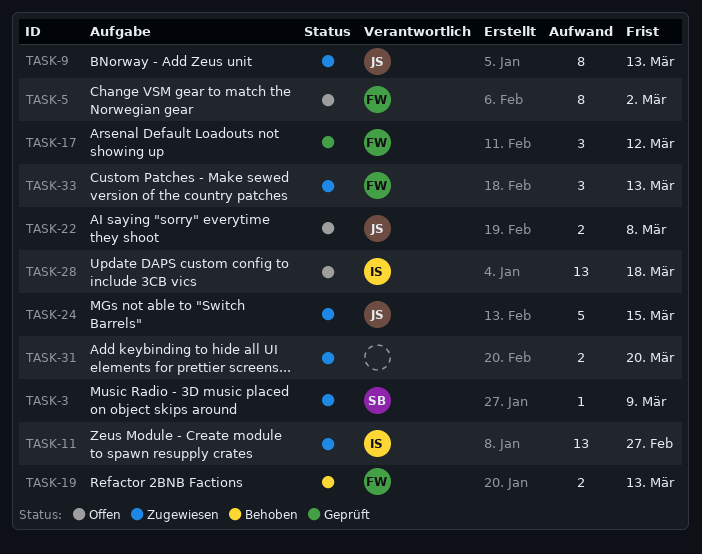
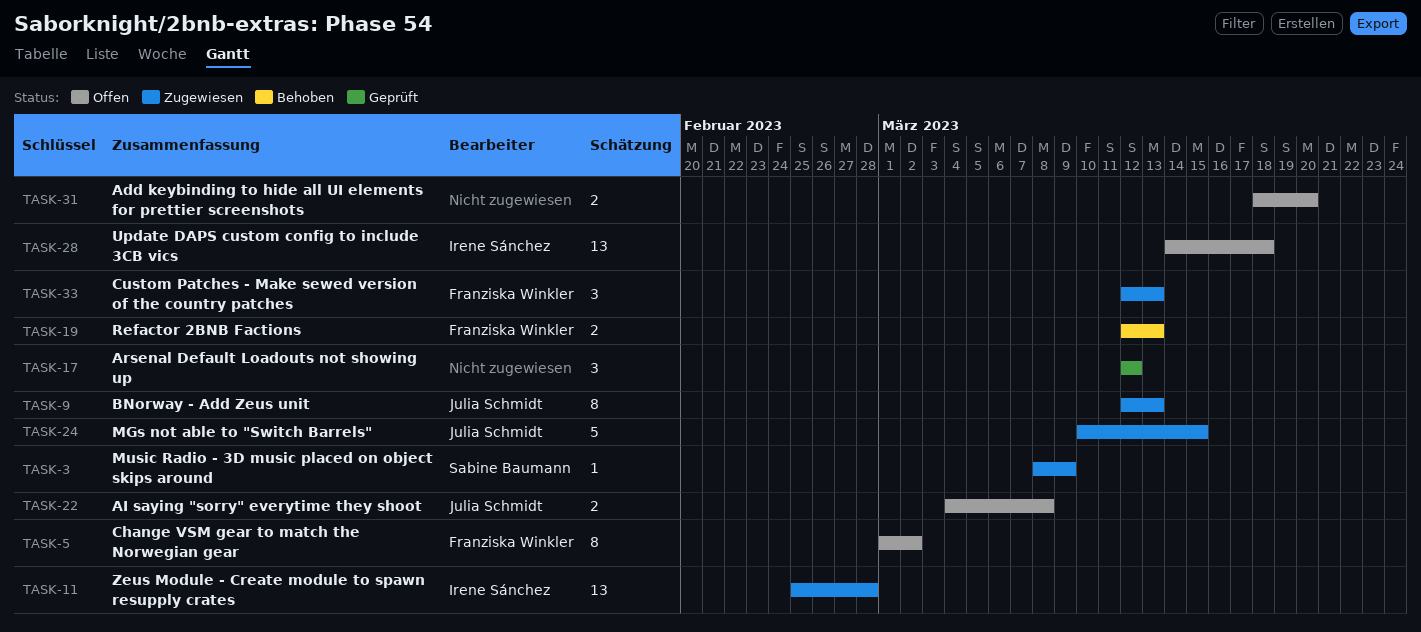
TASK-11, due: Feb 27 -> Feb 28
TASK-17, owner: Franziska Winkler -> none
TASK-31, status: Zugewiesen -> Offen

